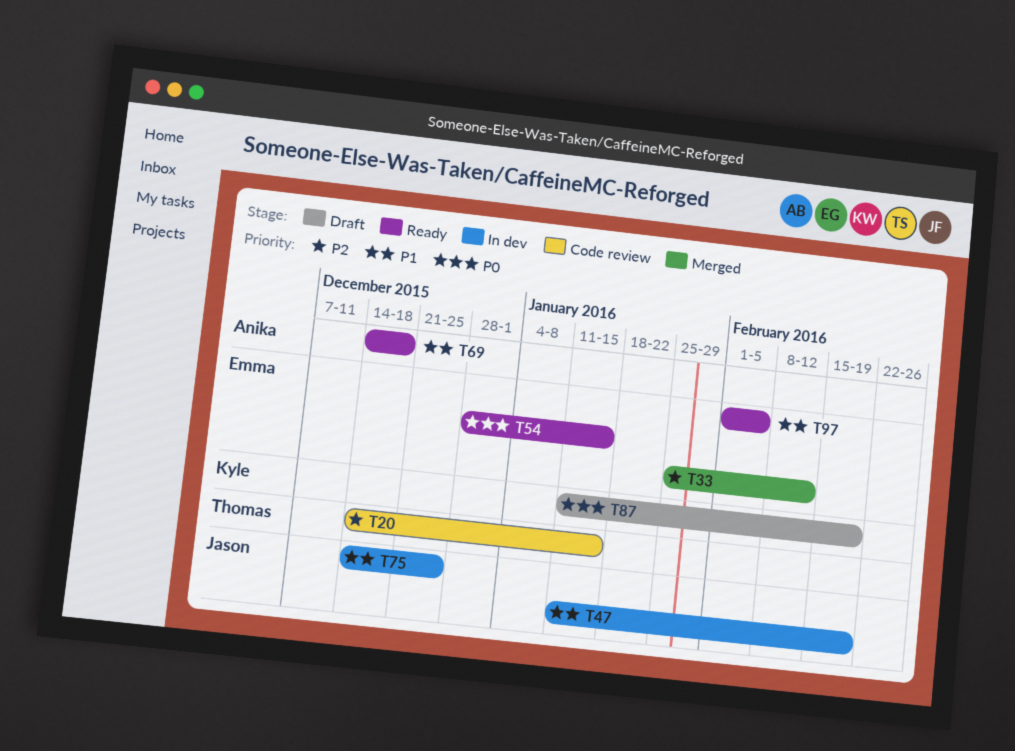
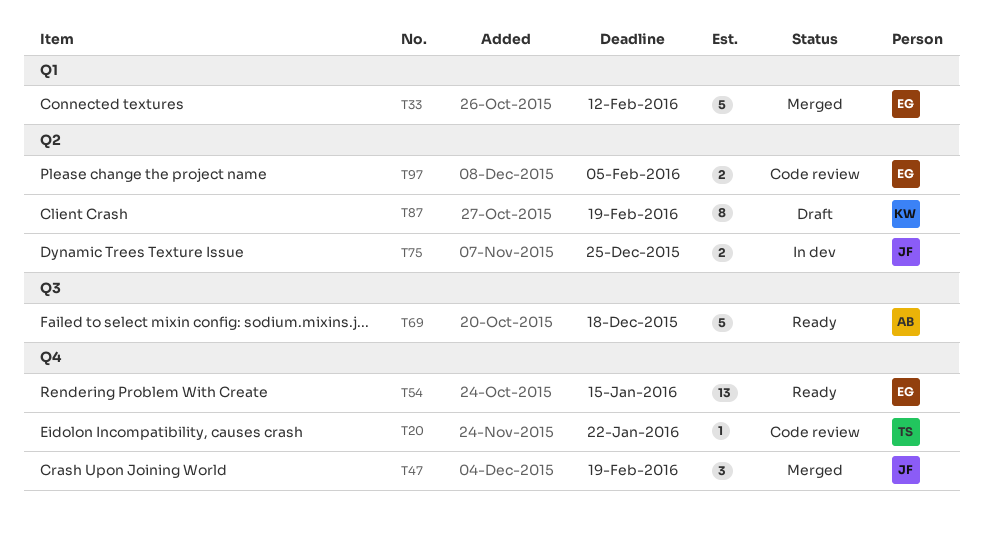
T20, due: Jan 15 -> Jan 22
T47, status: In dev -> Merged
T97, status: Ready -> Code review

